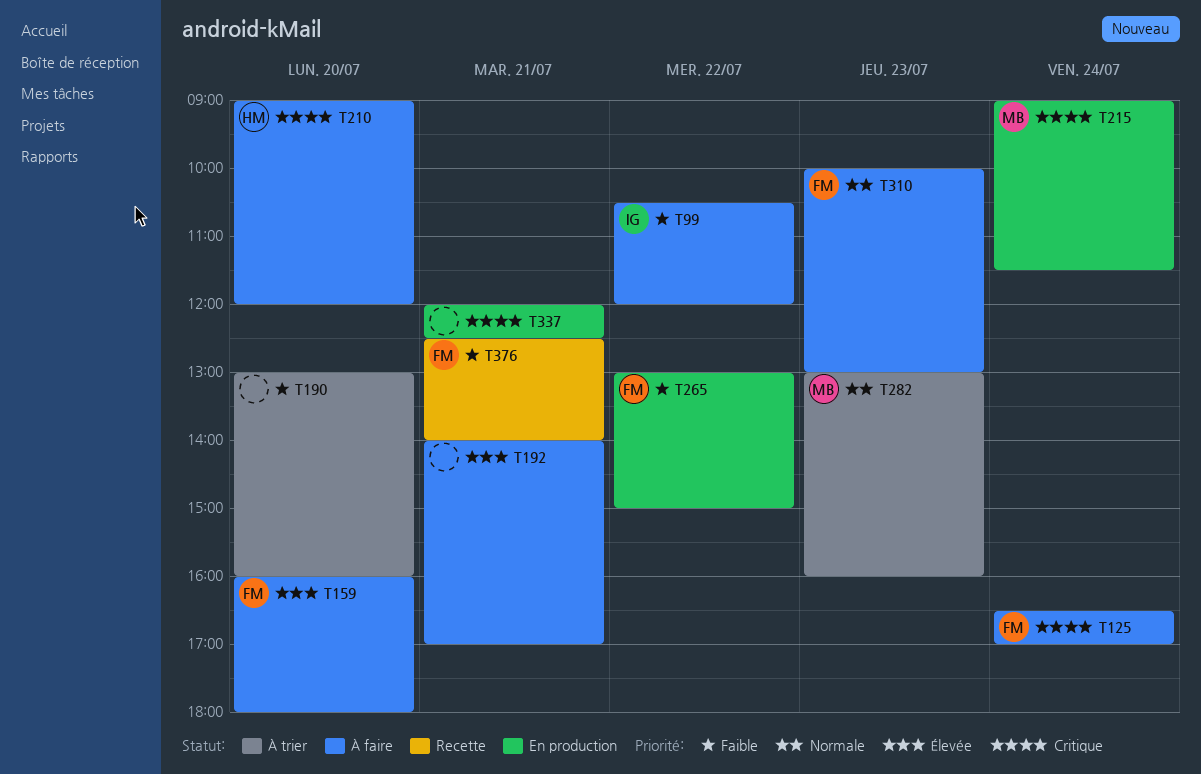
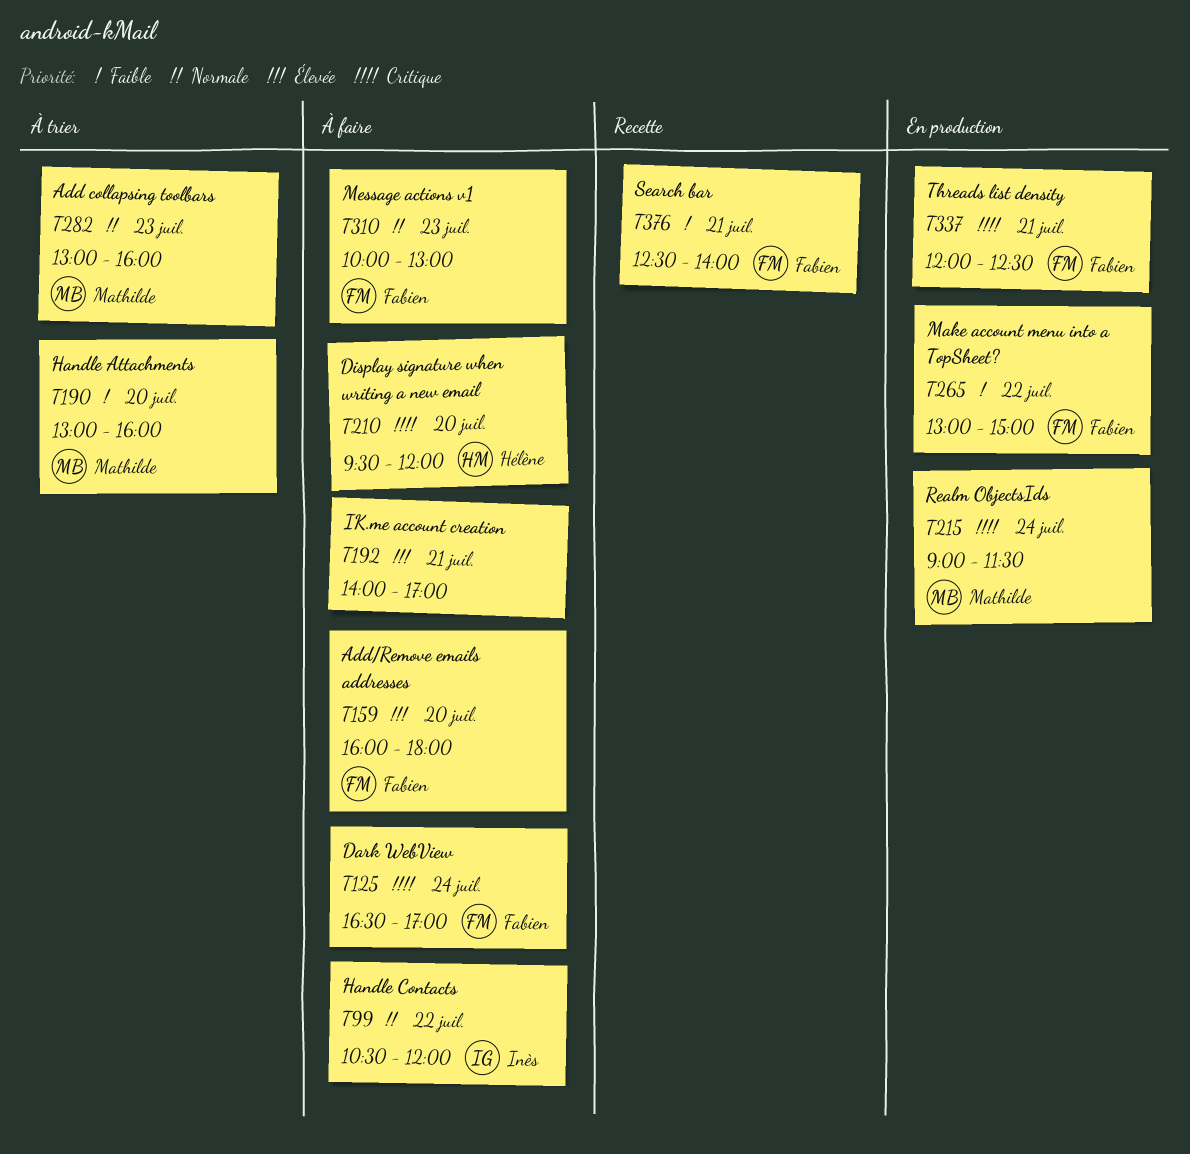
T99, priority: Faible -> Normale
T190, owner: none -> Mathilde
T210, begins: 09:00 -> 09:30
T337, owner: none -> Fabien

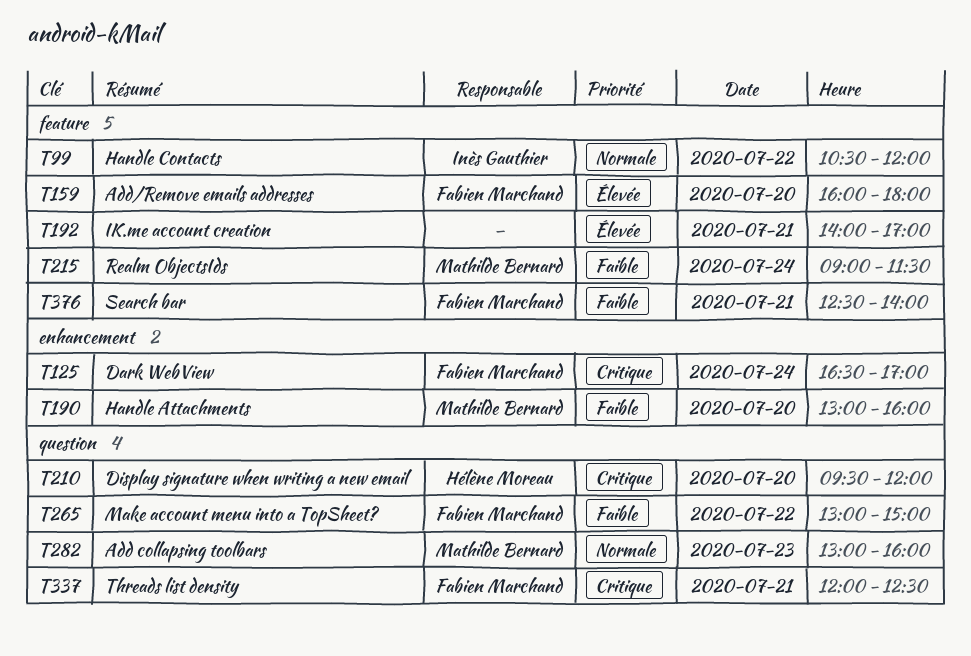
T215, priority: Critique -> Faible
T310: present -> none

